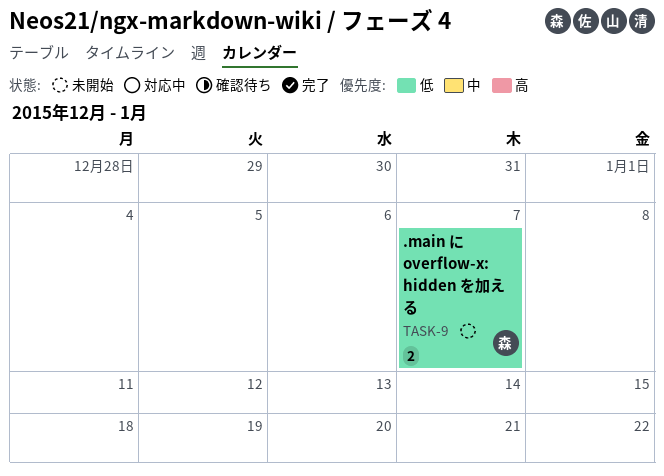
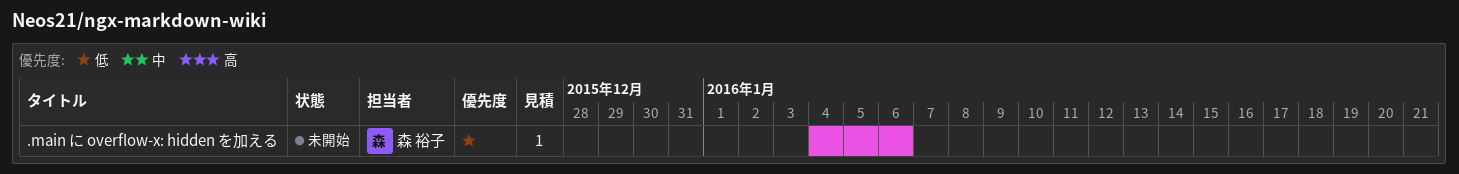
.main に overflow-x: hidden を加える, estimate: 2 -> 1
.main に overflow-x: hidden を加える, due: Jan 7 -> Jan 6

